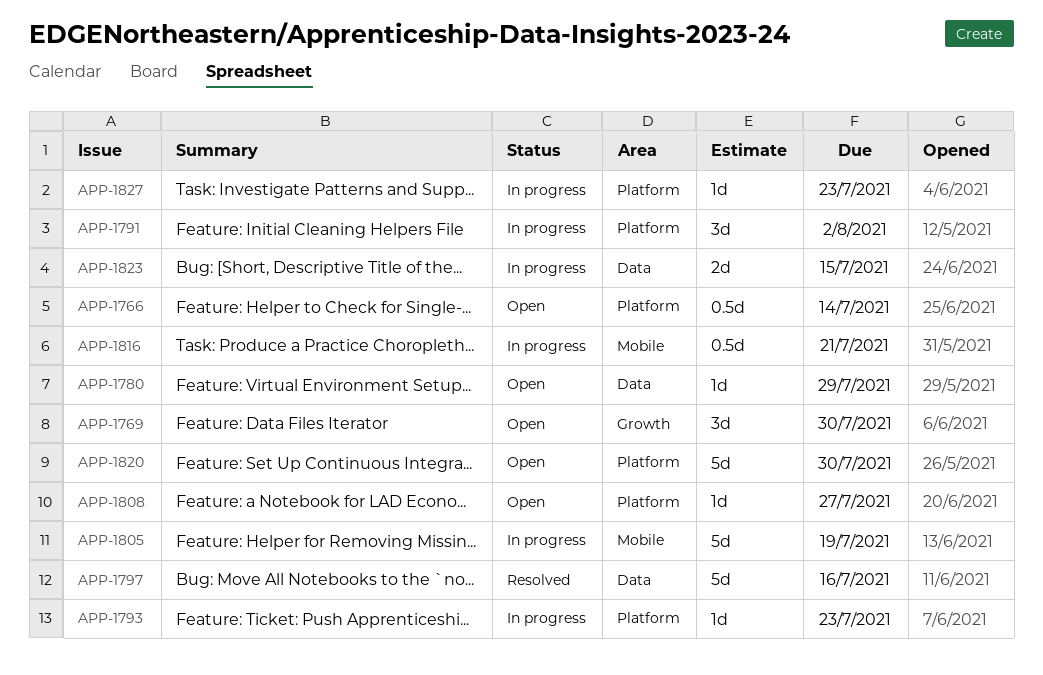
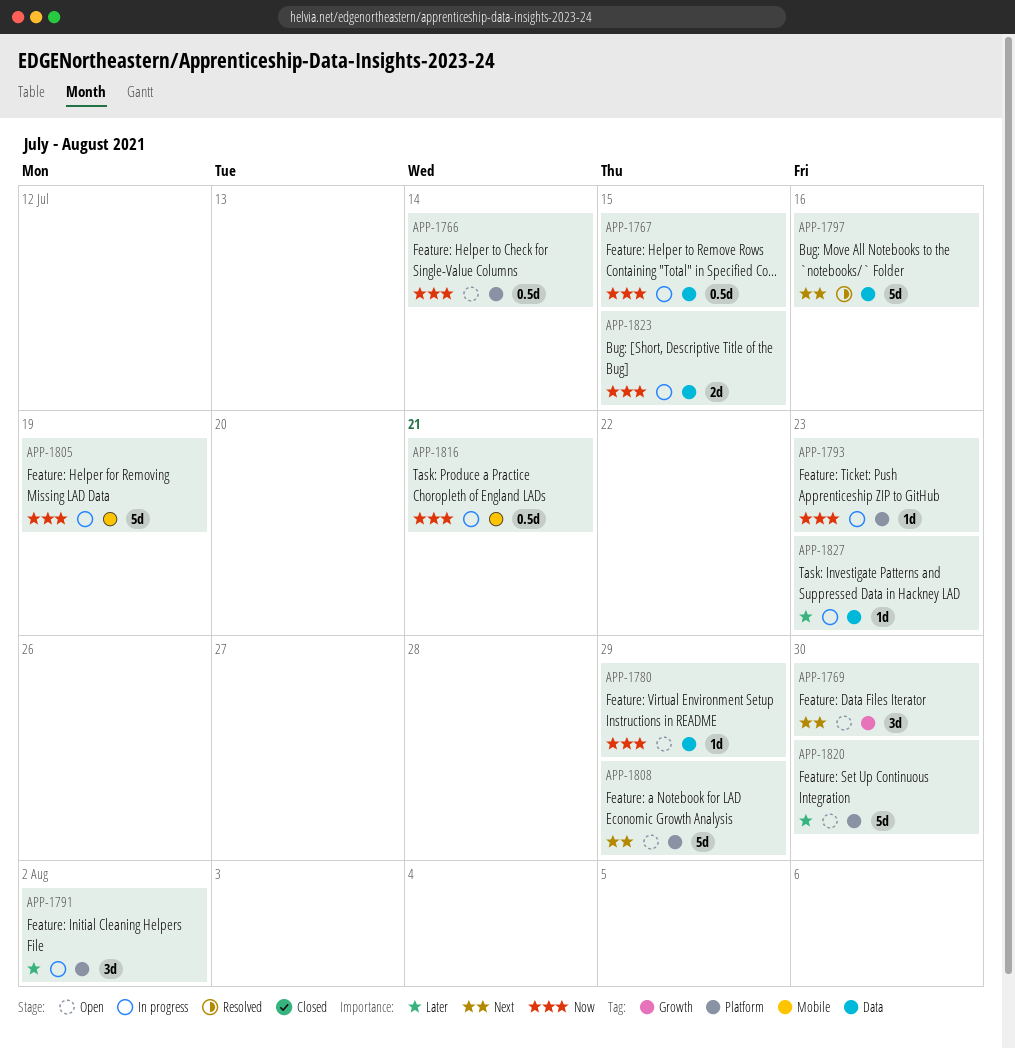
APP-1767: none -> present
APP-1808, estimate: 1d -> 5d
APP-1808, due: Jul 27 -> Jul 29
APP-1827, label: Platform -> Data

